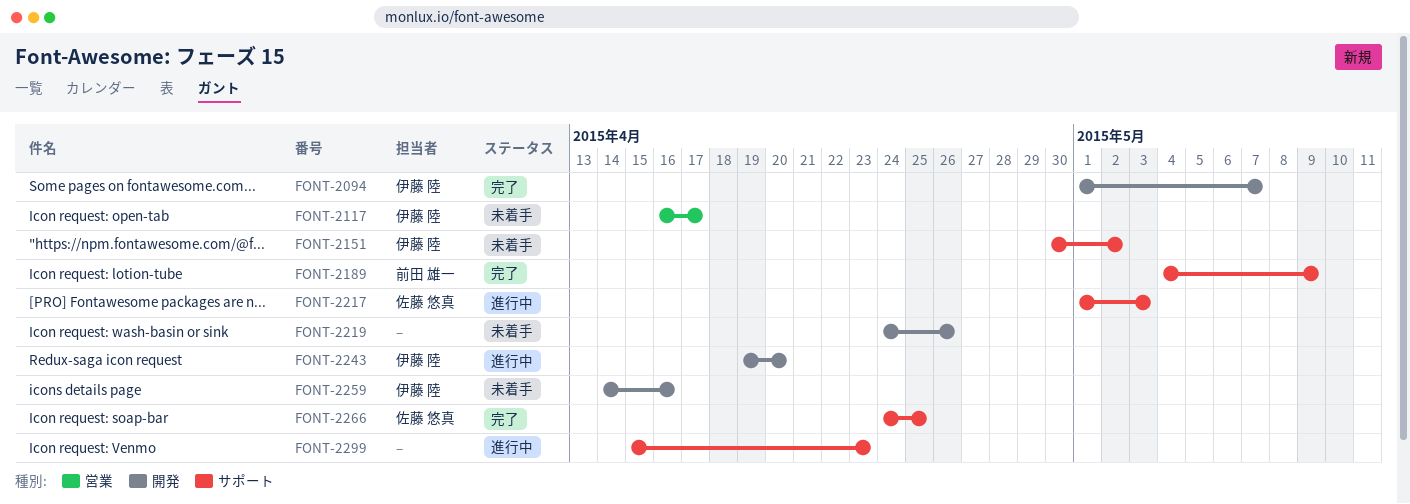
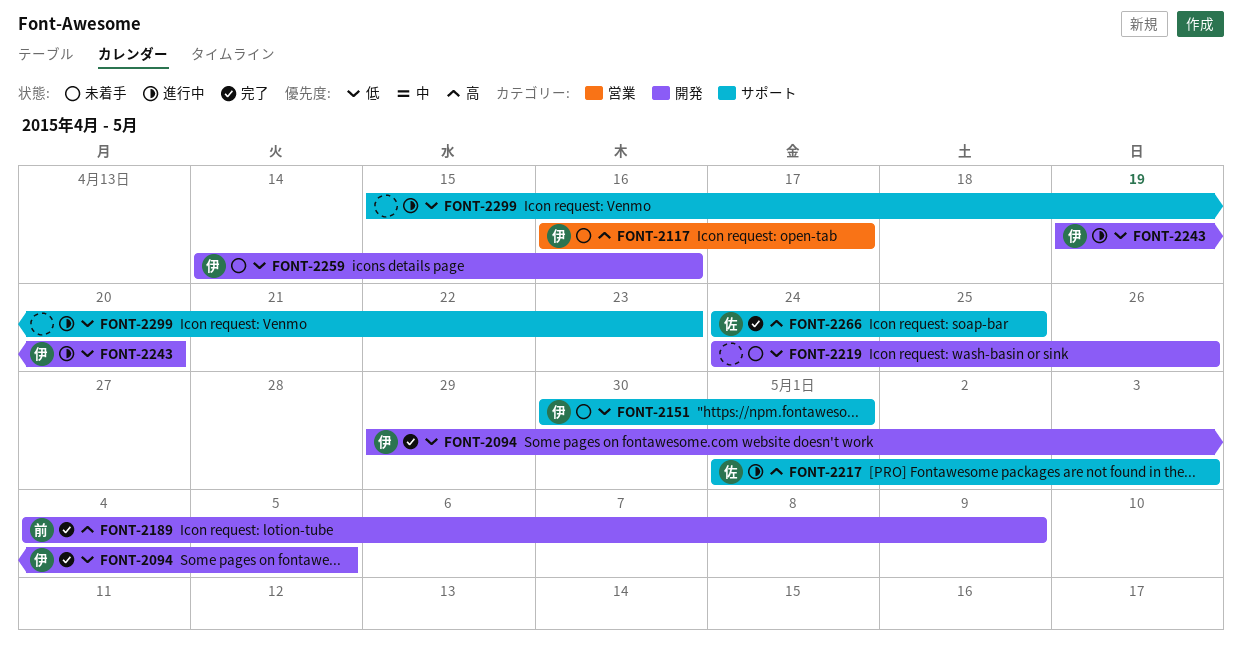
FONT-2094, start: May 1 -> Apr 29
FONT-2094, due: May 7 -> May 5
FONT-2151, due: May 2 -> May 1
FONT-2189, label: サポート -> 開発

